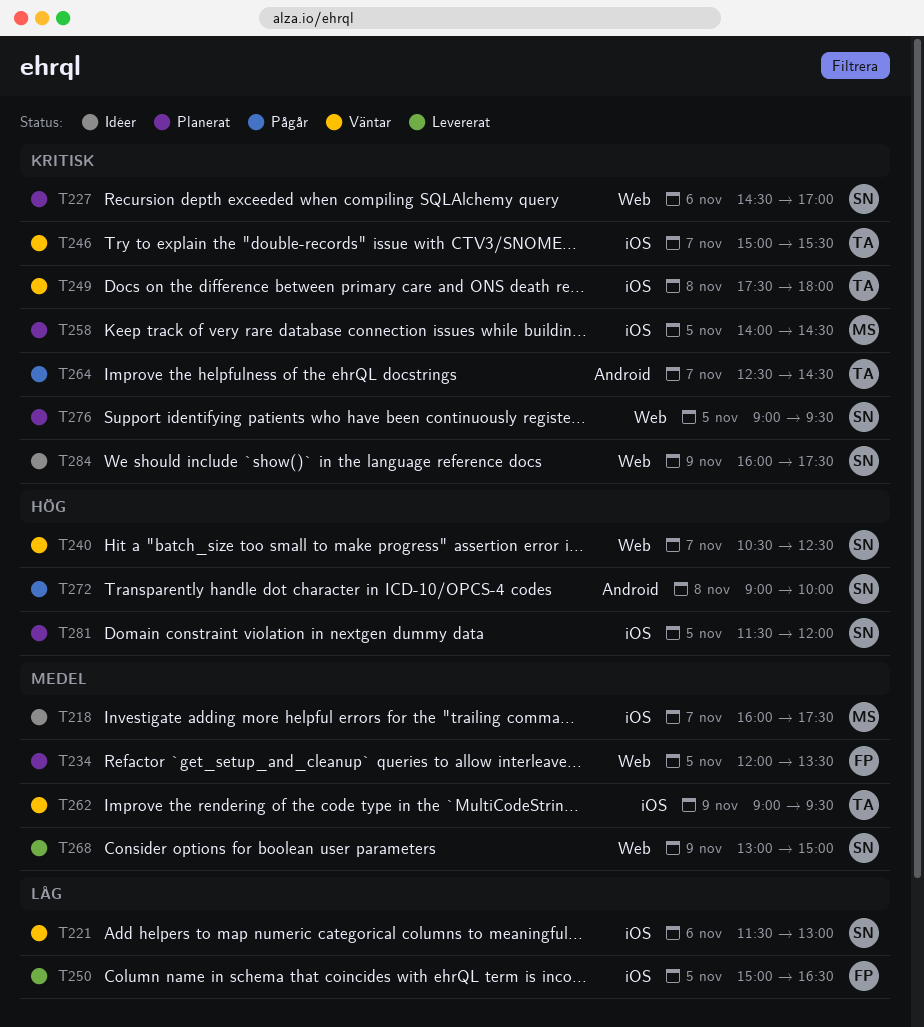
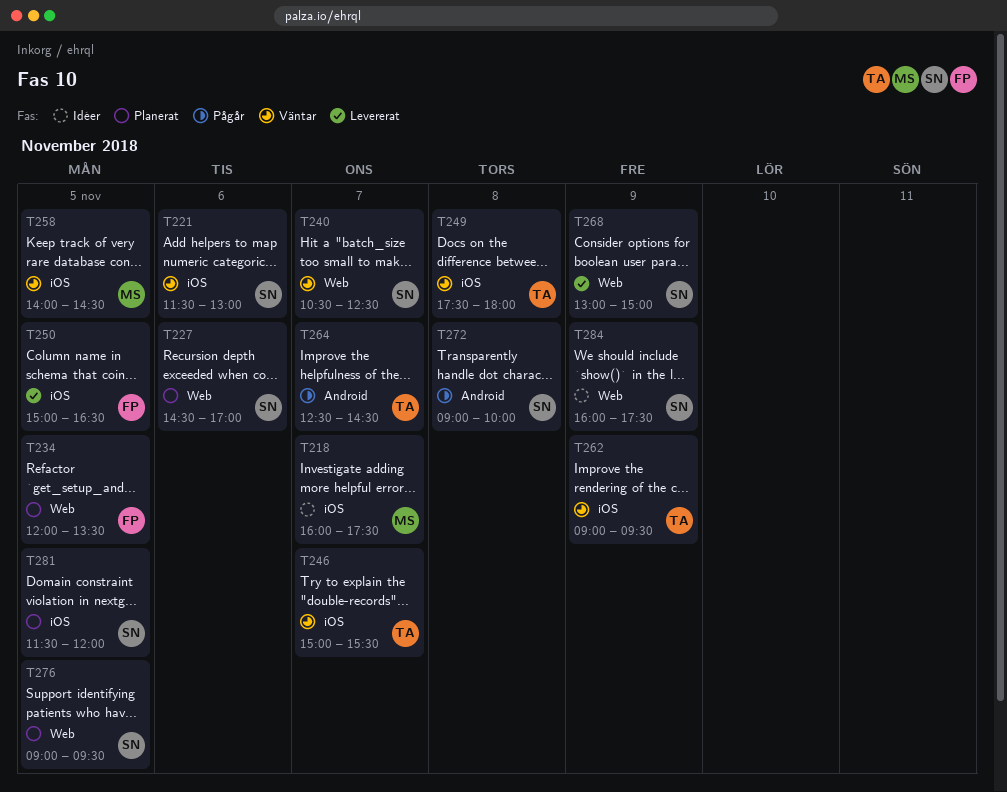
T258, status: Planerat -> Väntar

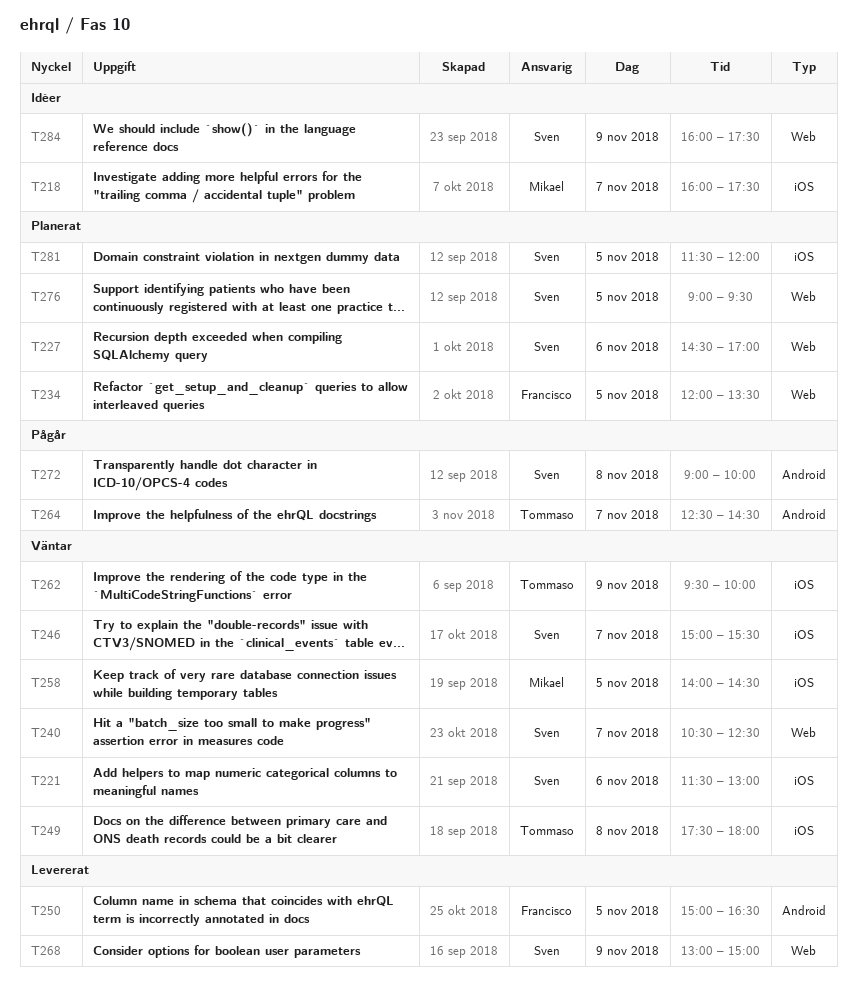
T246, owner: Tommaso -> Sven
T250, label: iOS -> Android
T262, begins: 09:00 -> 09:30
T262, ends: 09:30 -> 10:00

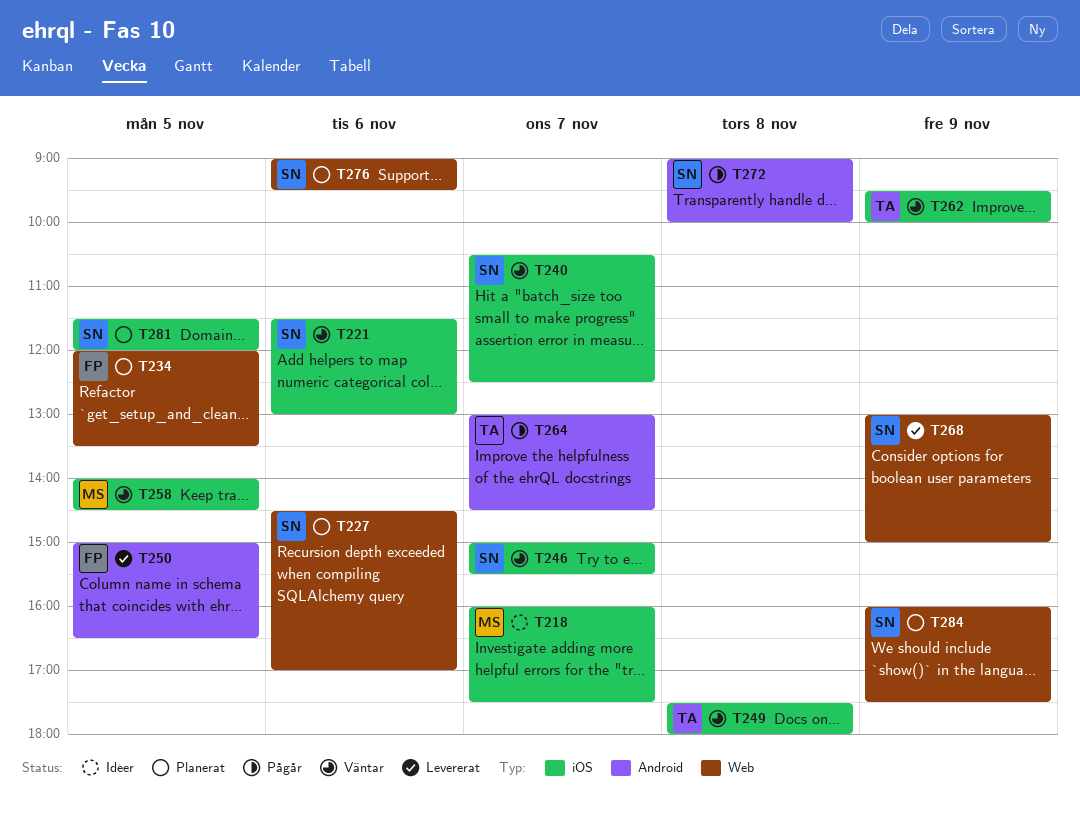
T240, label: Web -> iOS
T264, begins: 12:30 -> 13:00
T276, day: Nov 5 -> Nov 6
T284, status: Idéer -> Planerat

